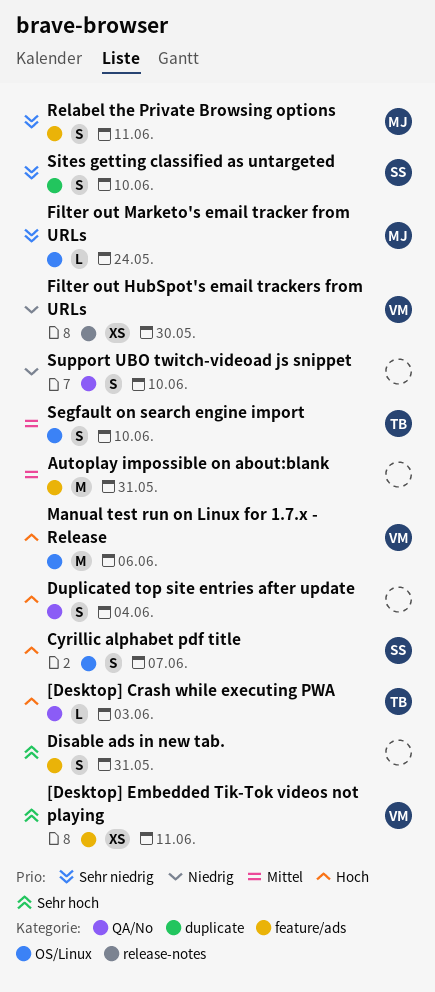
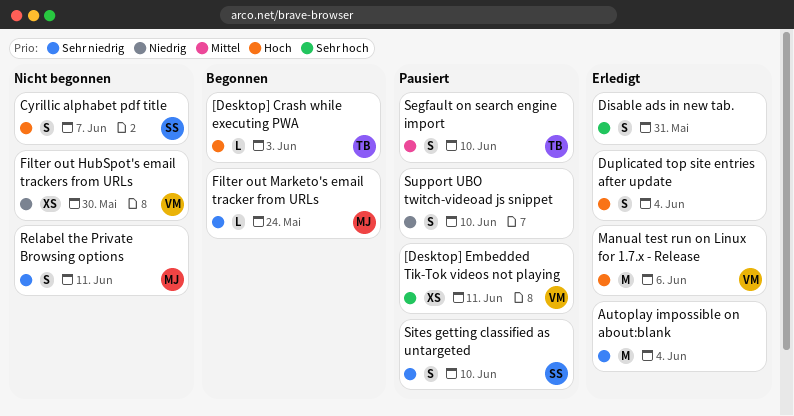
Autoplay impossible on about:blank, priority: Mittel -> Sehr niedrig
Autoplay impossible on about:blank, due: May 31 -> Jun 4

